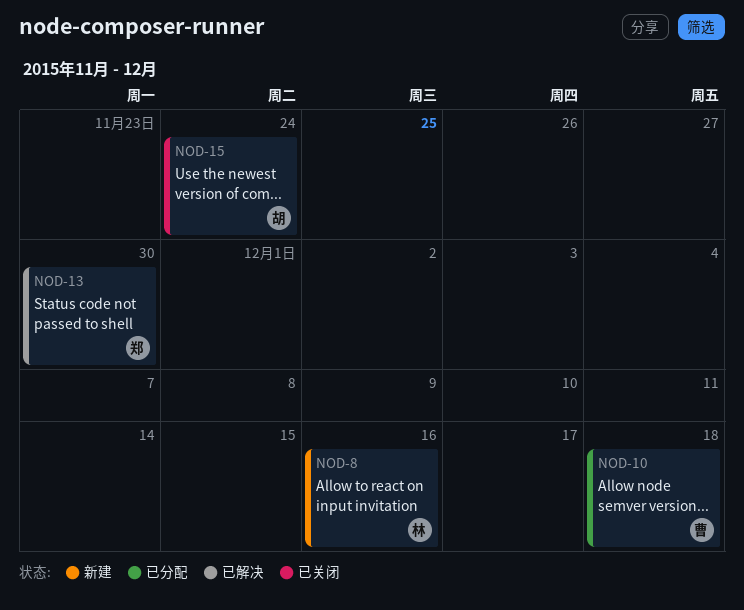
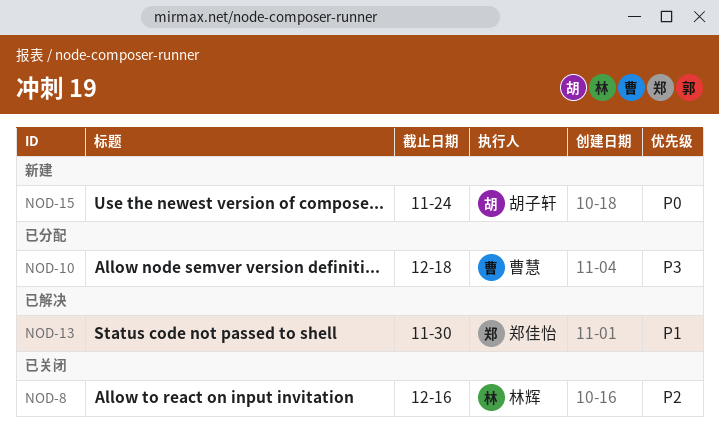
NOD-8, status: 新建 -> 已关闭
NOD-15, status: 已关闭 -> 新建

